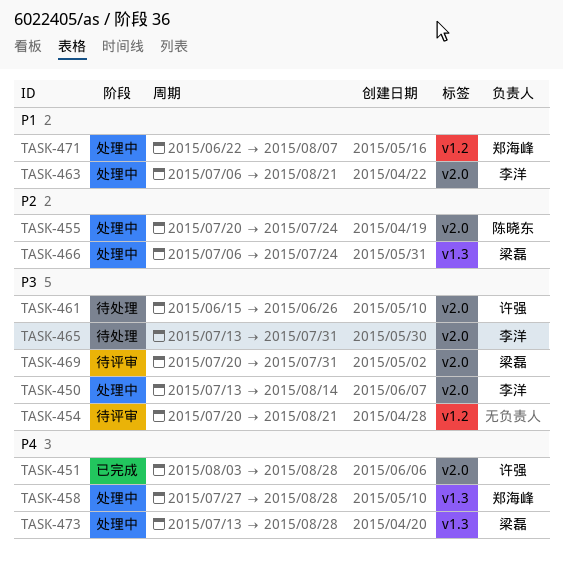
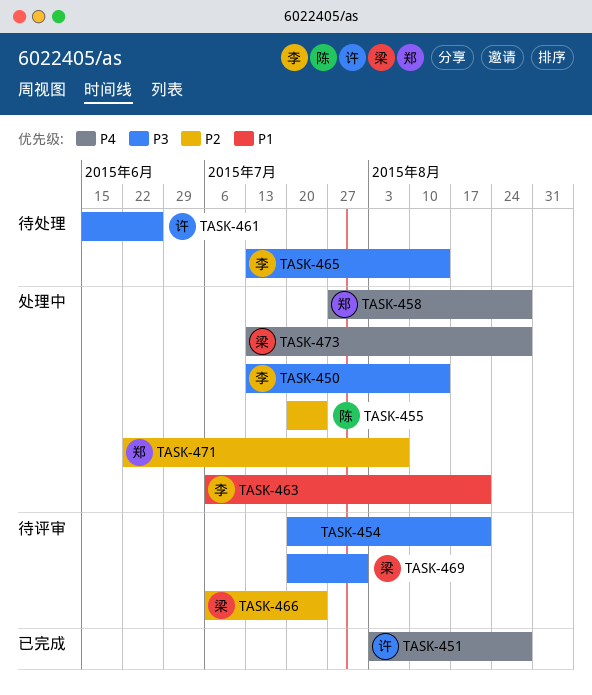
TASK-465, due: Jul 31 -> Aug 14
TASK-466, status: 处理中 -> 待评审
TASK-471, priority: P1 -> P2

